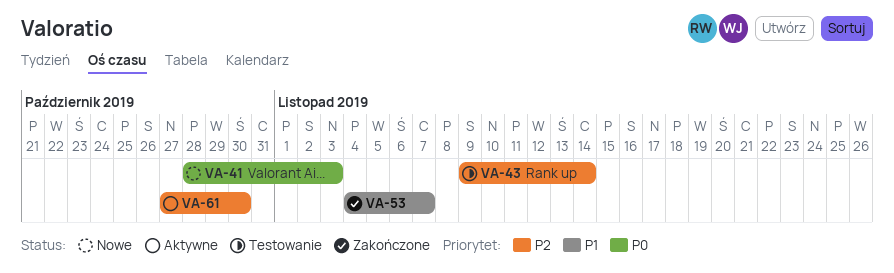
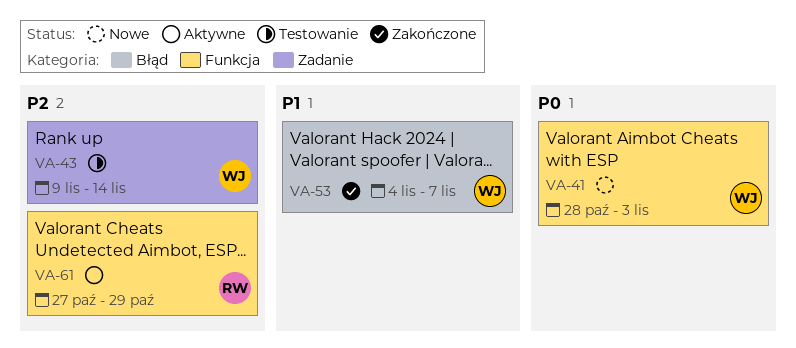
VA-61, due: Oct 30 -> Oct 29

